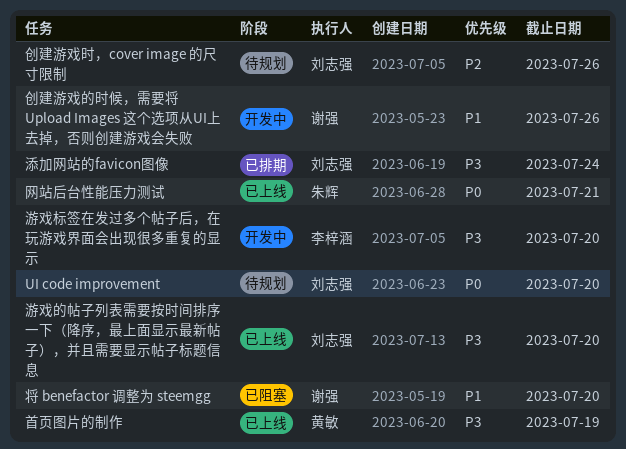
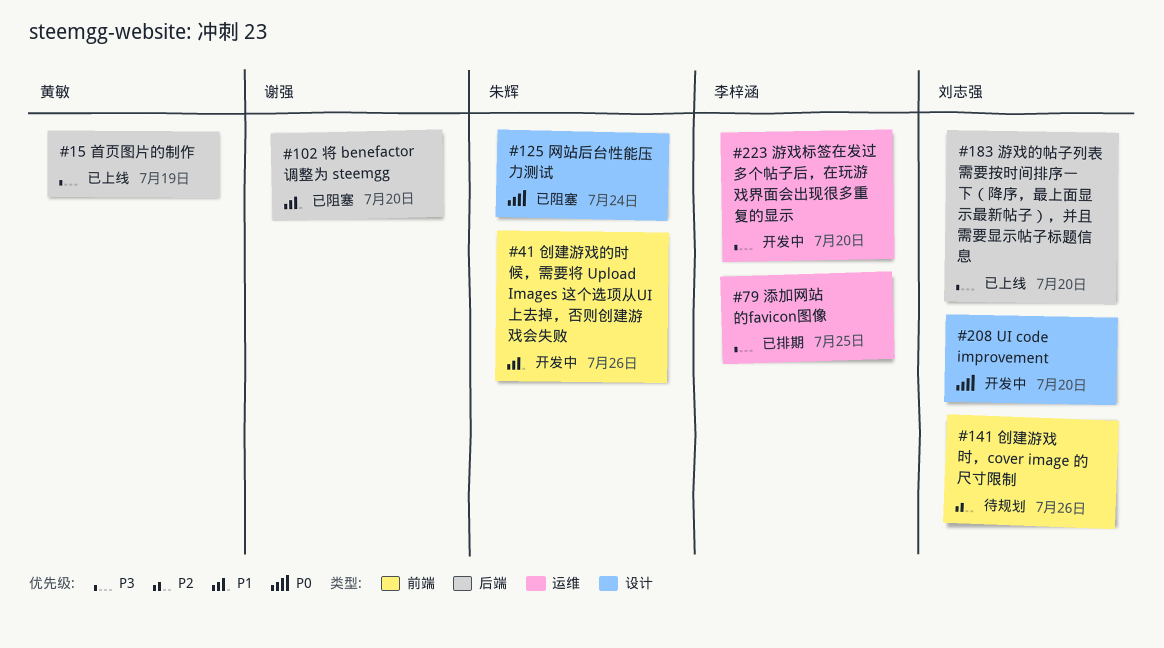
UI code improvement, status: 待规划 -> 开发中
创建游戏的时候，需要将 Upload Images 这个选项从UI上去掉，否则创建游戏会失败, owner: 谢强 -> 朱辉
添加网站的favicon图像, owner: 刘志强 -> 李梓涵
添加网站的favicon图像, due: Jul 24 -> Jul 25
网站后台性能压力测试, status: 已上线 -> 已阻塞
网站后台性能压力测试, due: Jul 21 -> Jul 24

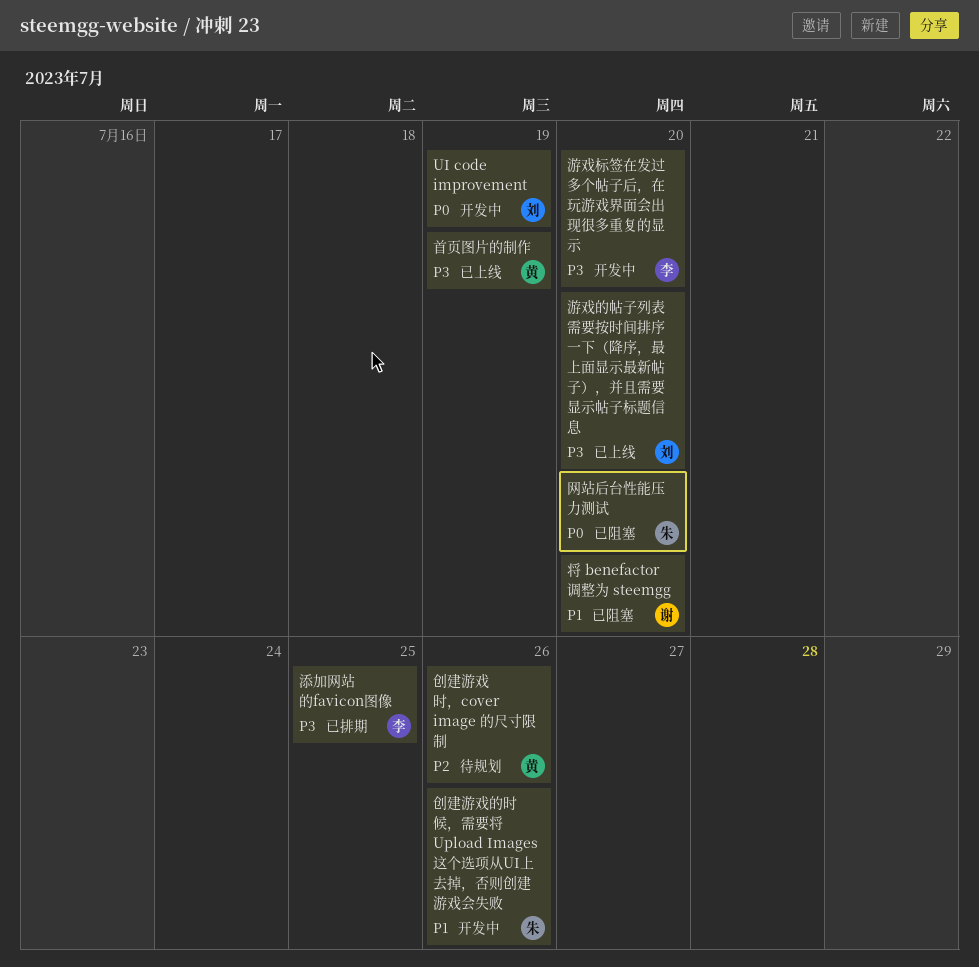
UI code improvement, due: Jul 20 -> Jul 19
创建游戏时，cover image 的尺寸限制, owner: 刘志强 -> 黄敏
网站后台性能压力测试, due: Jul 24 -> Jul 20

